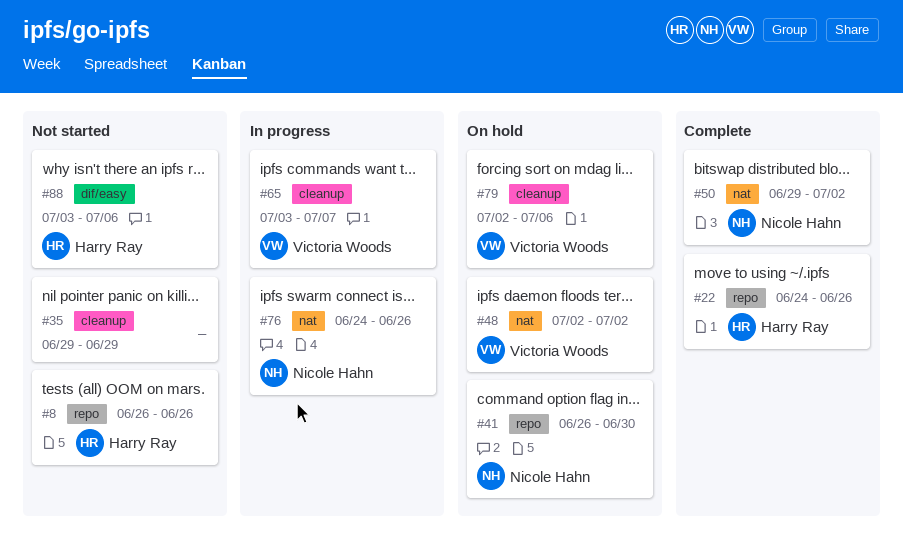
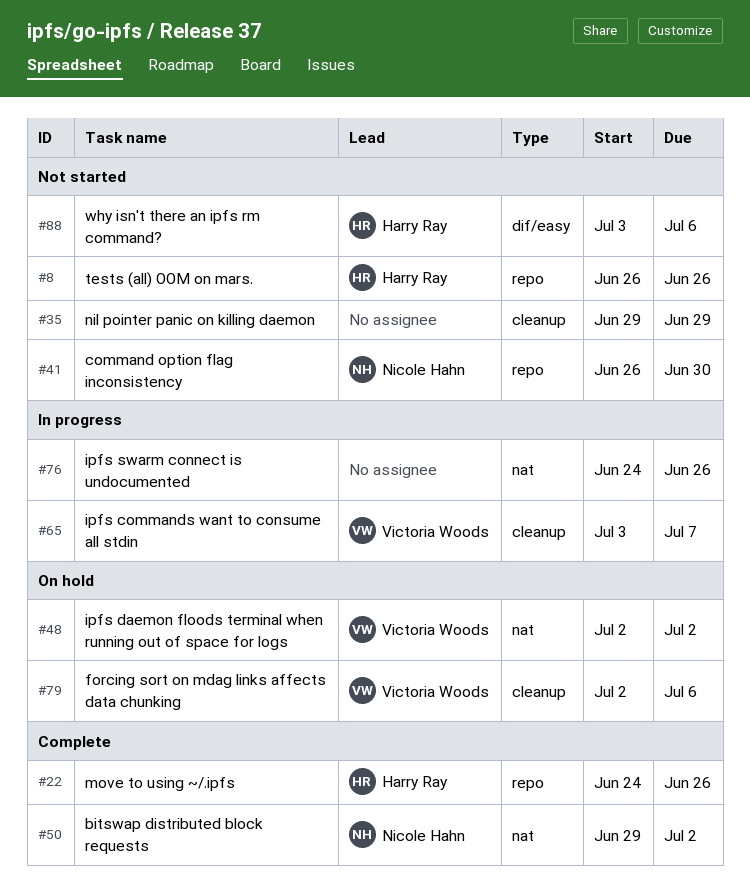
#41, status: On hold -> Not started
#76, owner: Nicole Hahn -> none

